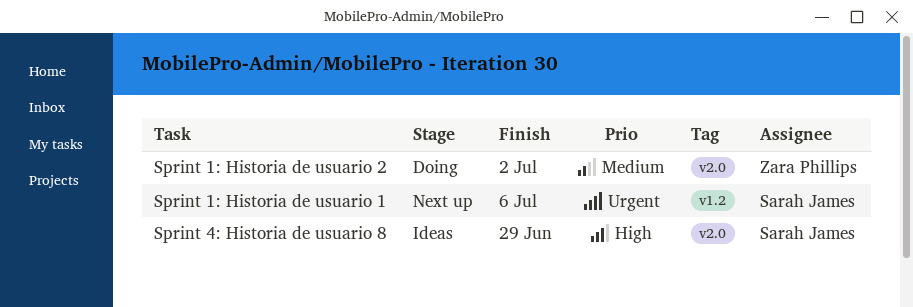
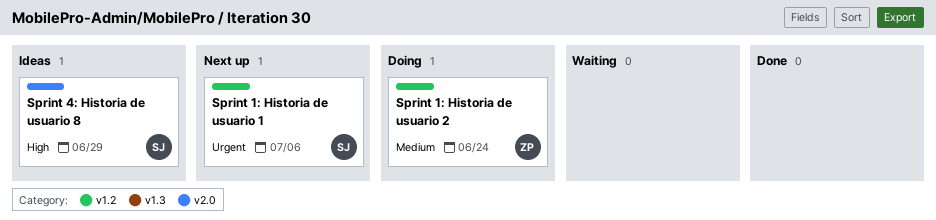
Sprint 1: Historia de usuario 2, label: v2.0 -> v1.2
Sprint 1: Historia de usuario 2, due: Jul 2 -> Jun 24

